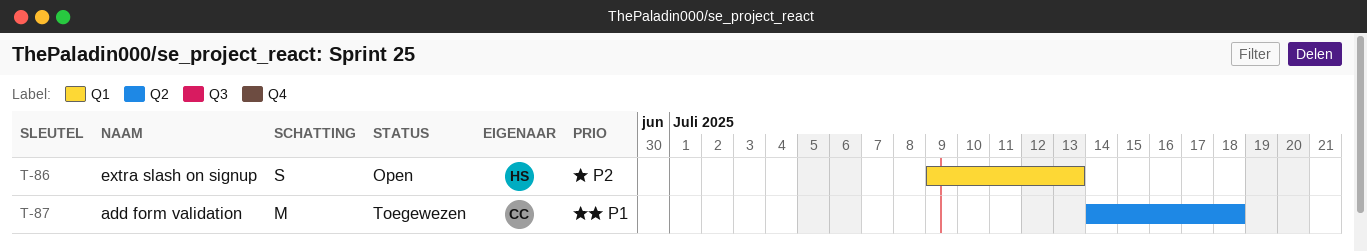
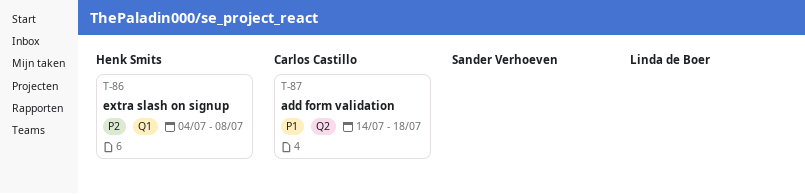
T-86, start: Jul 9 -> Jul 4
T-86, due: Jul 13 -> Jul 8

